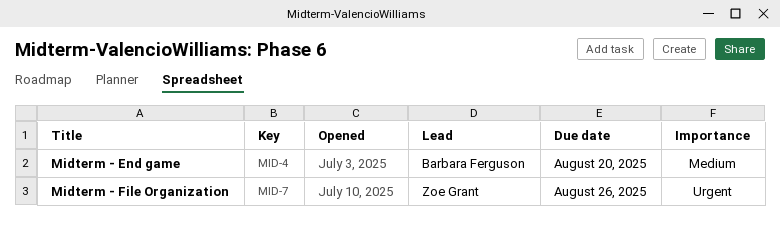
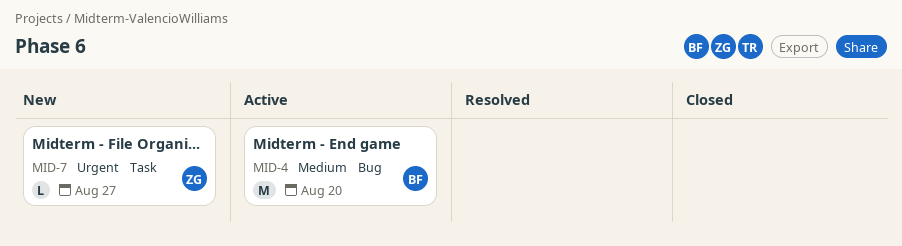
MID-7, due: Aug 26 -> Aug 27

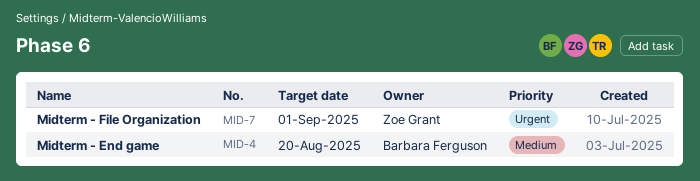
MID-7, due: Aug 27 -> Sep 1

